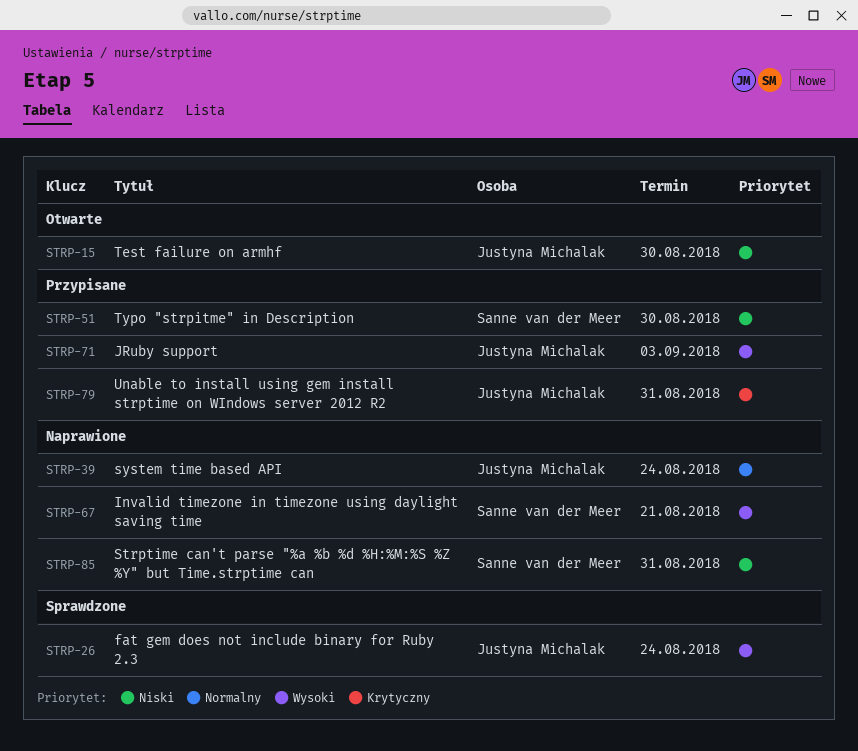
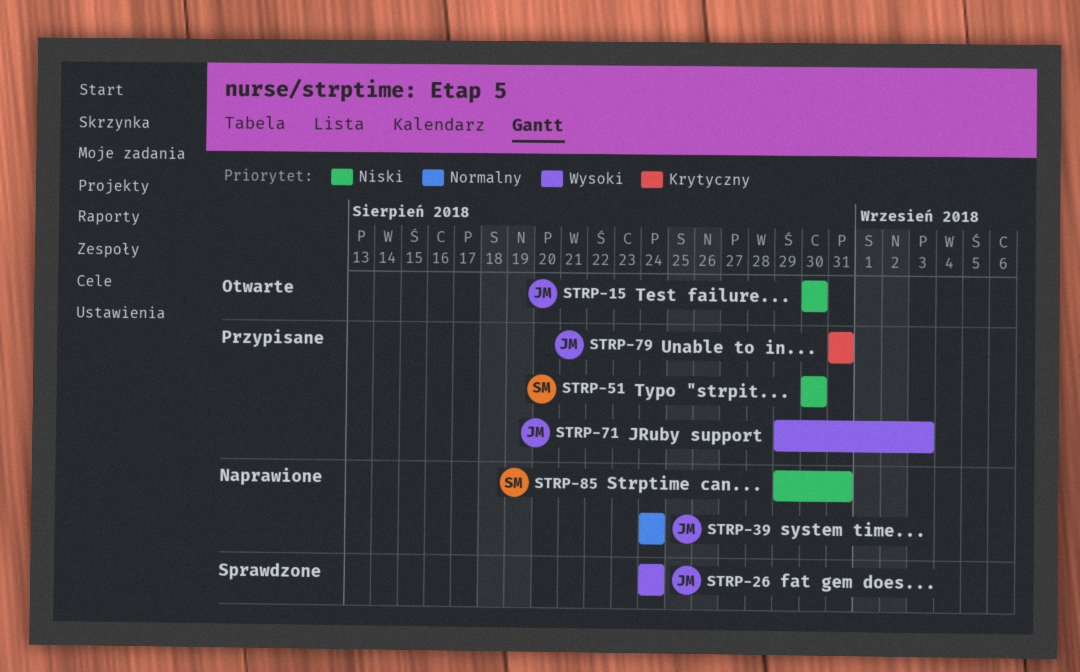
STRP-67: present -> none

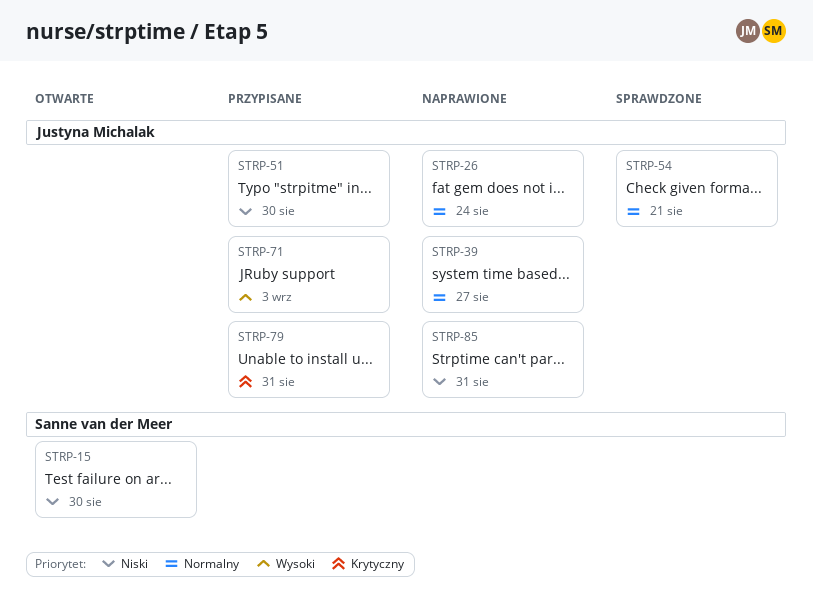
STRP-15, owner: Justyna Michalak -> Sanne van der Meer
STRP-26, status: Sprawdzone -> Naprawione
STRP-26, priority: Wysoki -> Normalny
STRP-39, due: Aug 24 -> Aug 27
STRP-51, owner: Sanne van der Meer -> Justyna Michalak
STRP-54: none -> present
STRP-85, owner: Sanne van der Meer -> Justyna Michalak

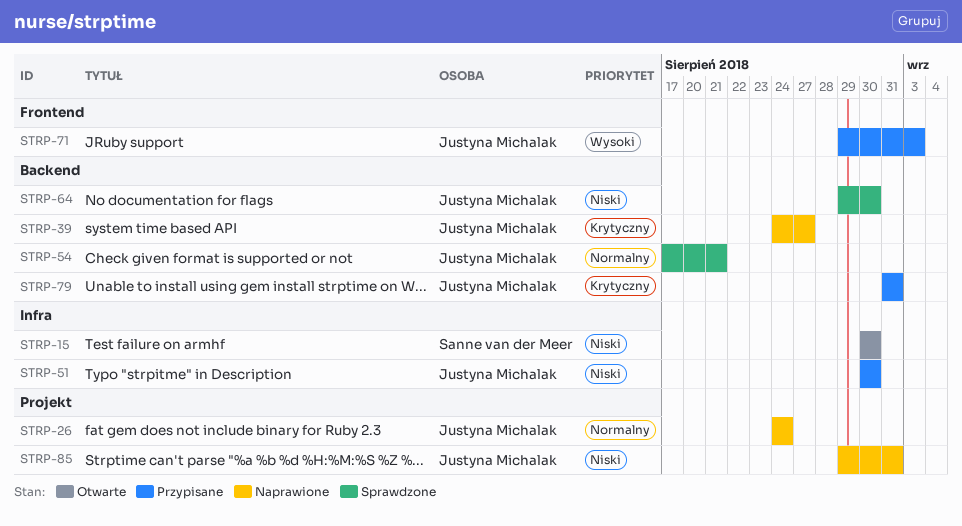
STRP-39, priority: Normalny -> Krytyczny
STRP-64: none -> present

